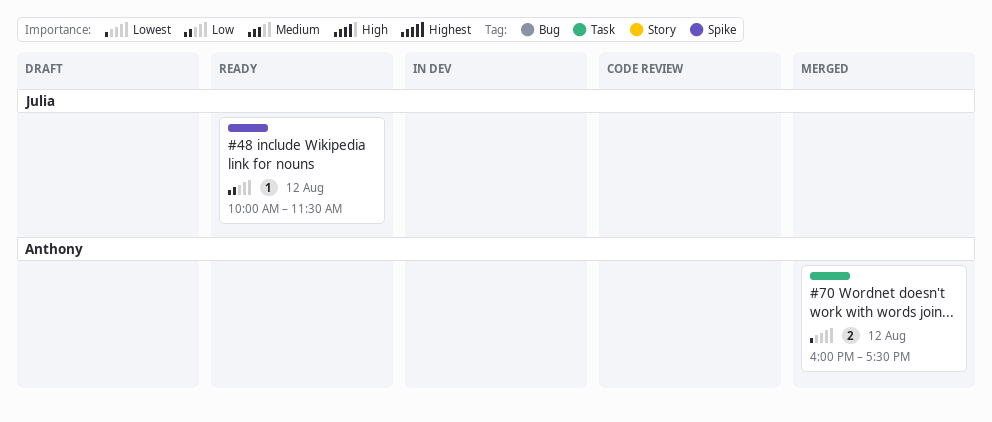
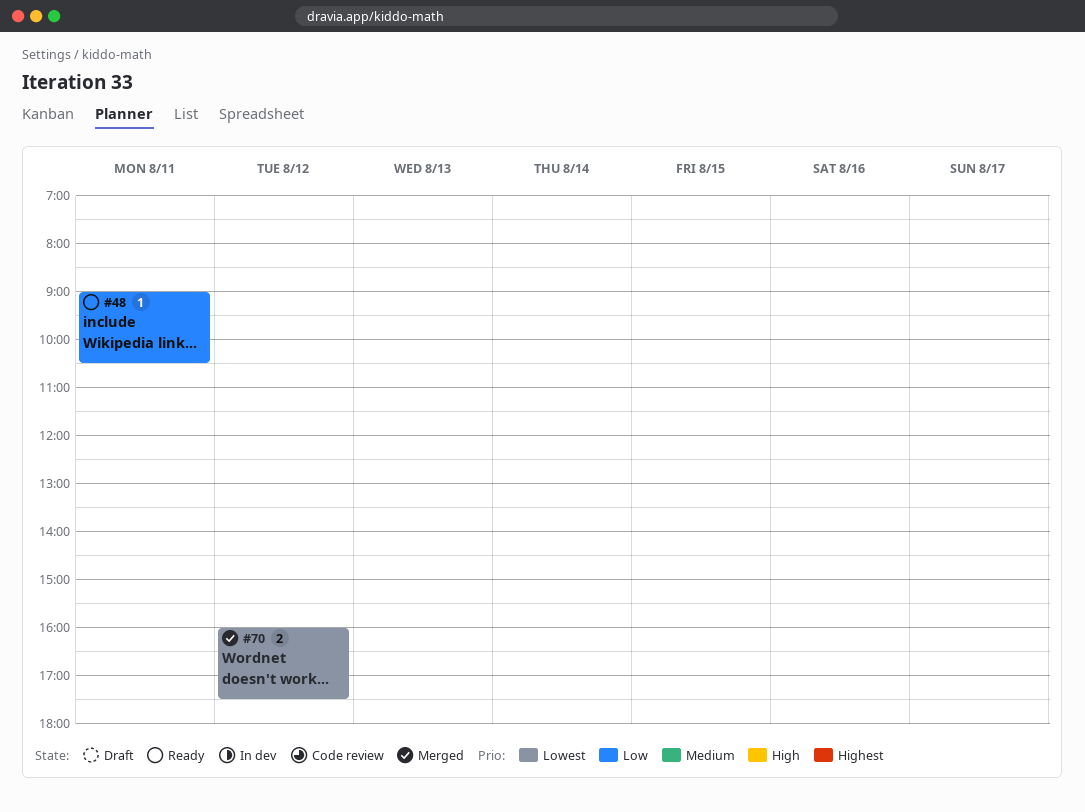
#48, day: Aug 12 -> Aug 11
#48, begins: 10:00 -> 09:00
#48, ends: 11:30 -> 10:30

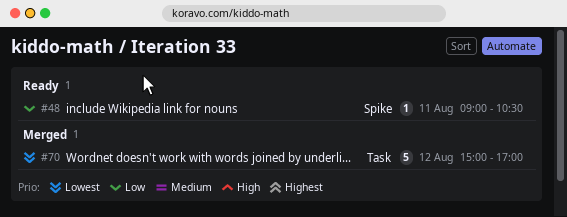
#70, estimate: 2 -> 5
#70, begins: 16:00 -> 15:00
#70, ends: 17:30 -> 17:00

